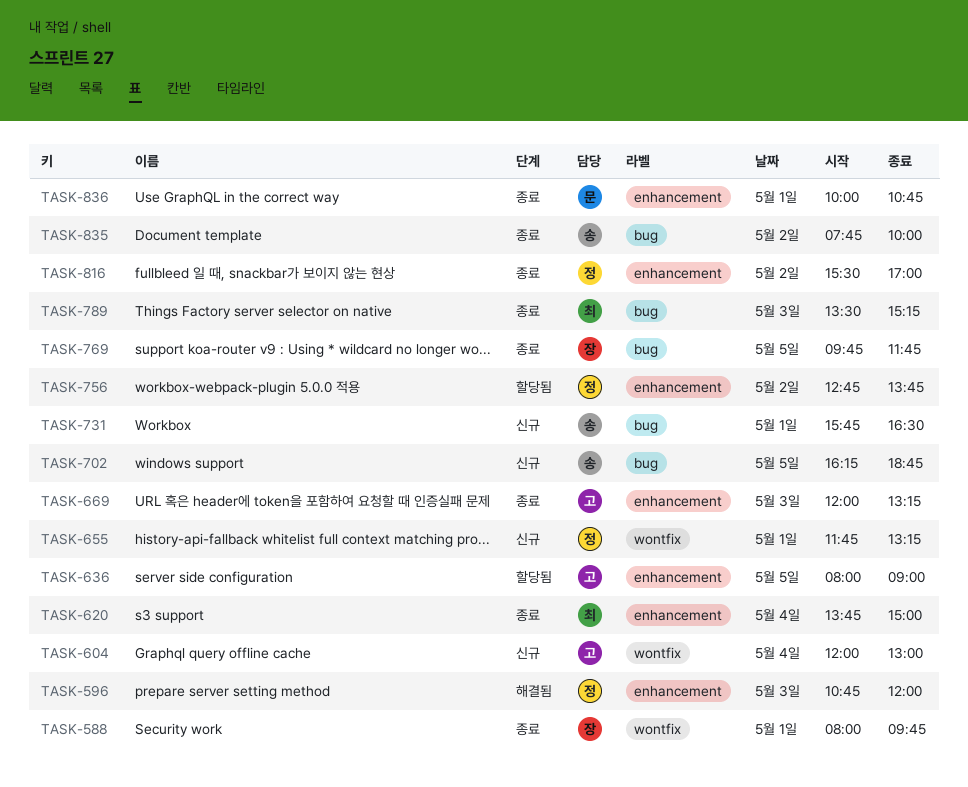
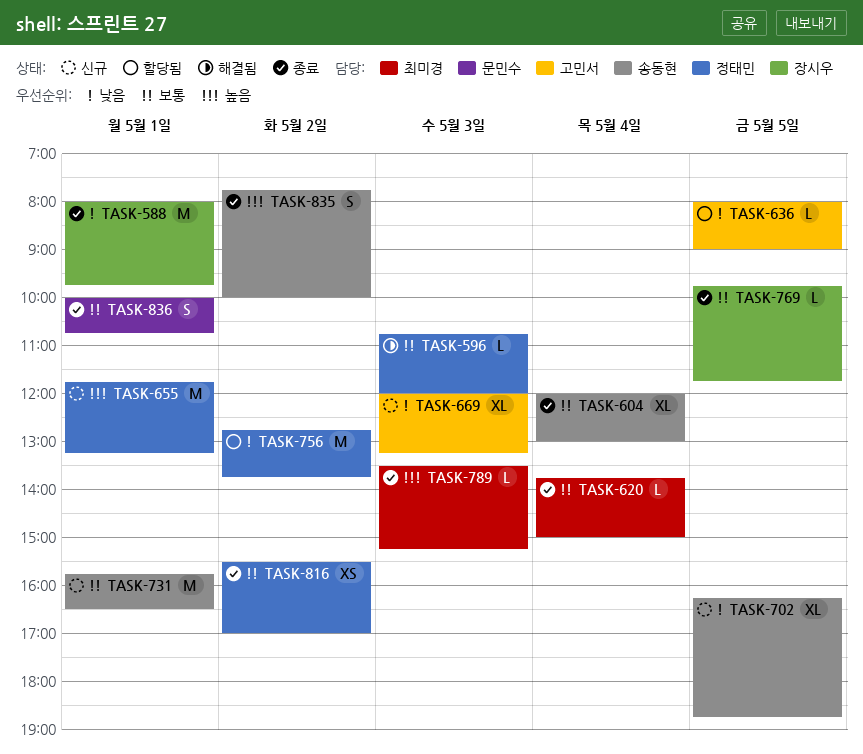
TASK-604, status: 신규 -> 종료
TASK-604, owner: 고민서 -> 송동현
TASK-669, status: 종료 -> 신규

